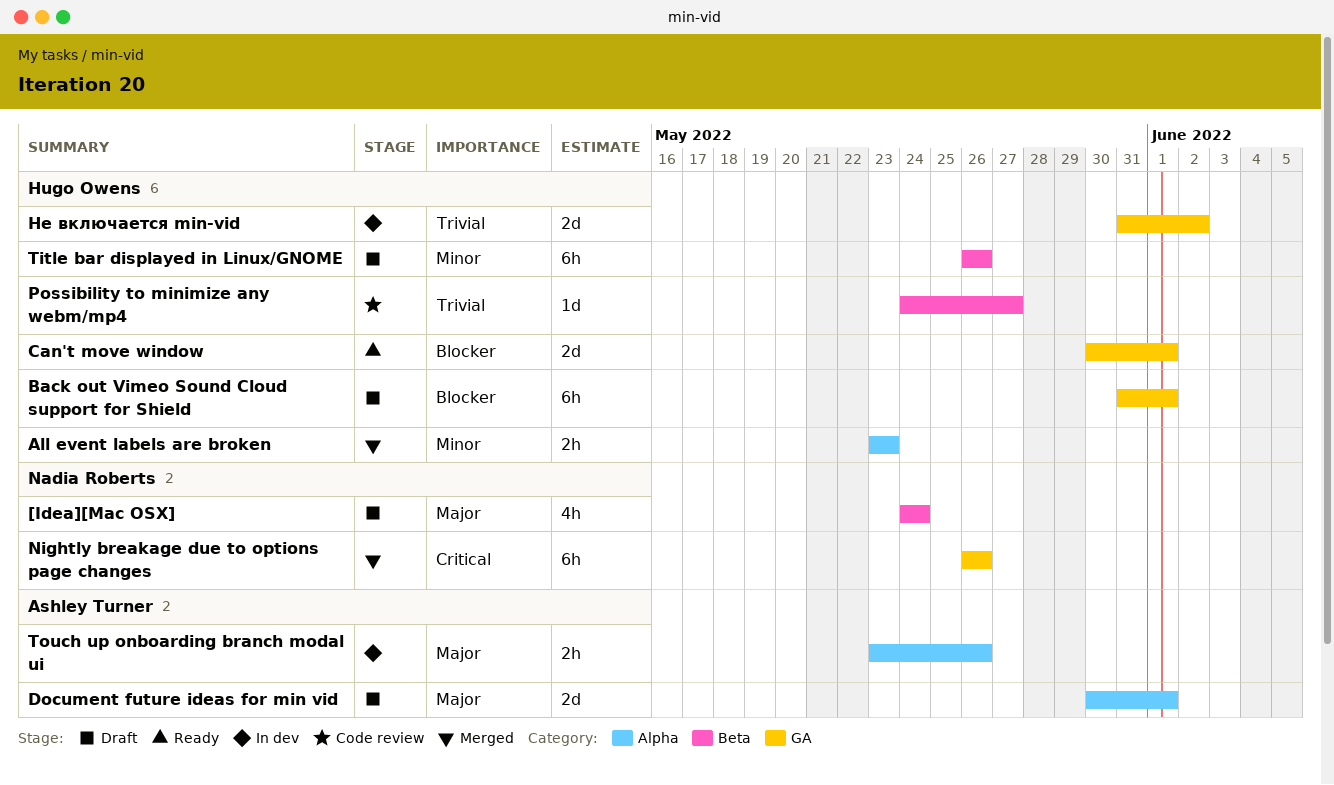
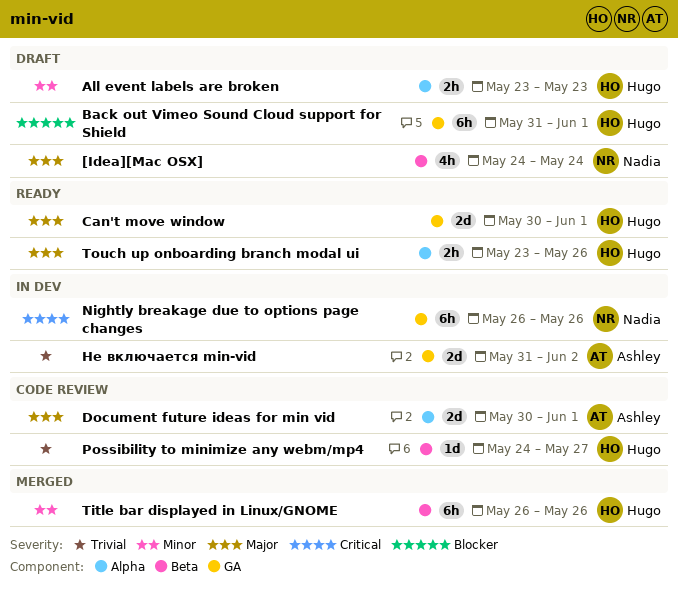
All event labels are broken, status: Merged -> Draft
Can't move window, priority: Blocker -> Major
Document future ideas for min vid, status: Draft -> Code review
Nightly breakage due to options page changes, status: Merged -> In dev
Title bar displayed in Linux/GNOME, status: Draft -> Merged
Touch up onboarding branch modal ui, status: In dev -> Ready
Touch up onboarding branch modal ui, owner: Ashley Turner -> Hugo Owens
Не включается min-vid, owner: Hugo Owens -> Ashley Turner

